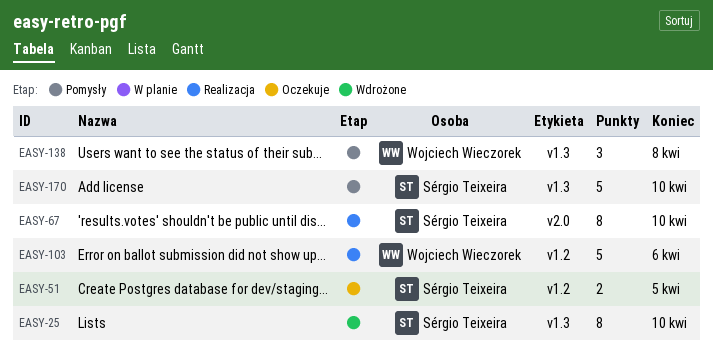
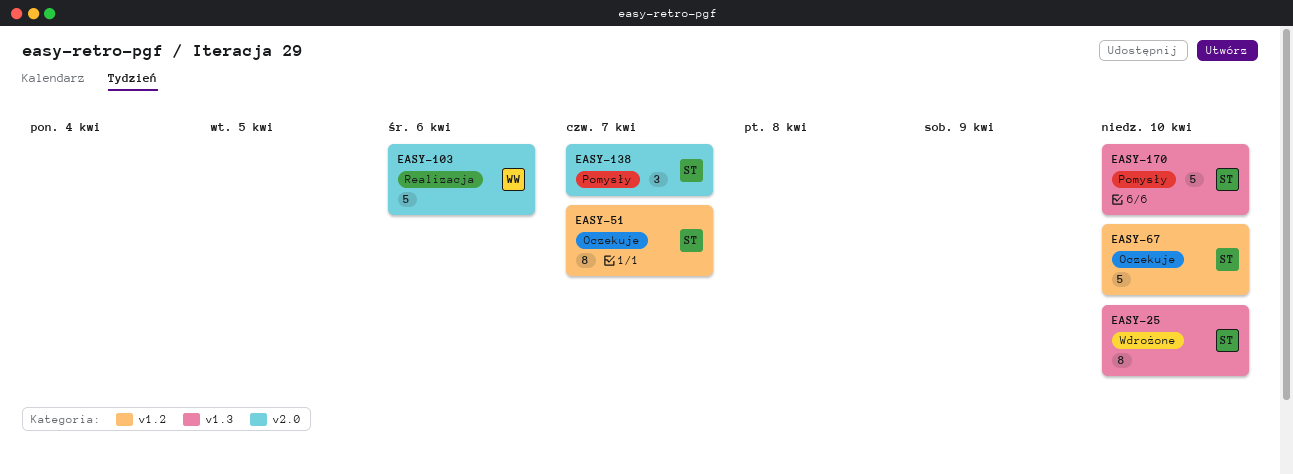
EASY-51, estimate: 2 -> 8
EASY-51, due: Apr 5 -> Apr 7
EASY-67, status: Realizacja -> Oczekuje
EASY-67, label: v2.0 -> v1.2
EASY-67, estimate: 8 -> 5
EASY-103, label: v1.2 -> v2.0
EASY-138, owner: Wojciech Wieczorek -> Sérgio Teixeira
EASY-138, label: v1.3 -> v2.0
EASY-138, due: Apr 8 -> Apr 7

